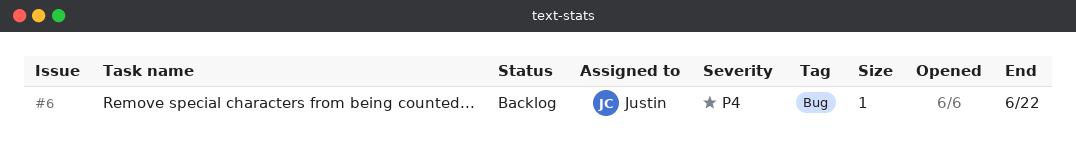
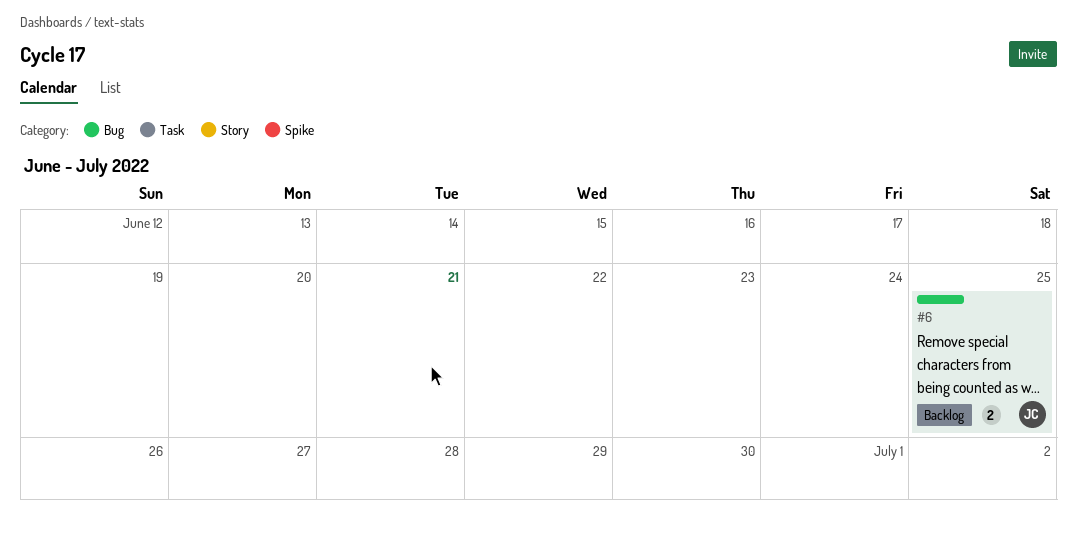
#6, estimate: 1 -> 2
#6, due: Jun 22 -> Jun 25

